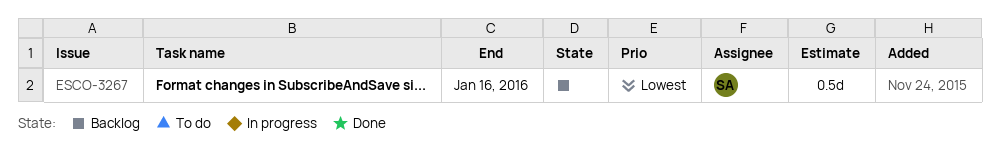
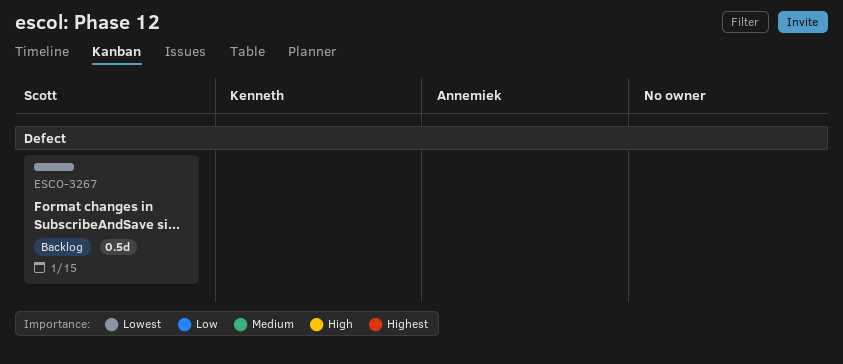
ESCO-3267, due: Jan 16 -> Jan 15

